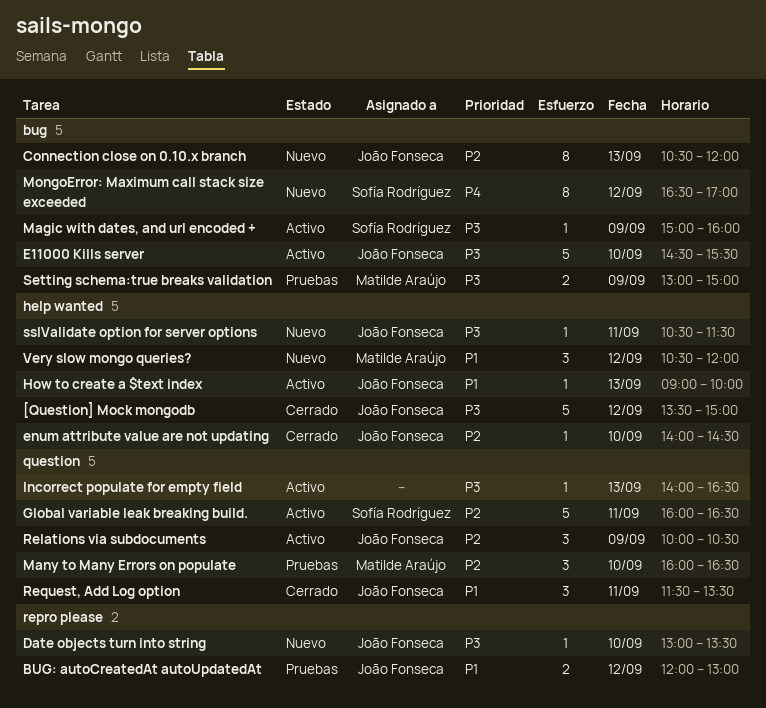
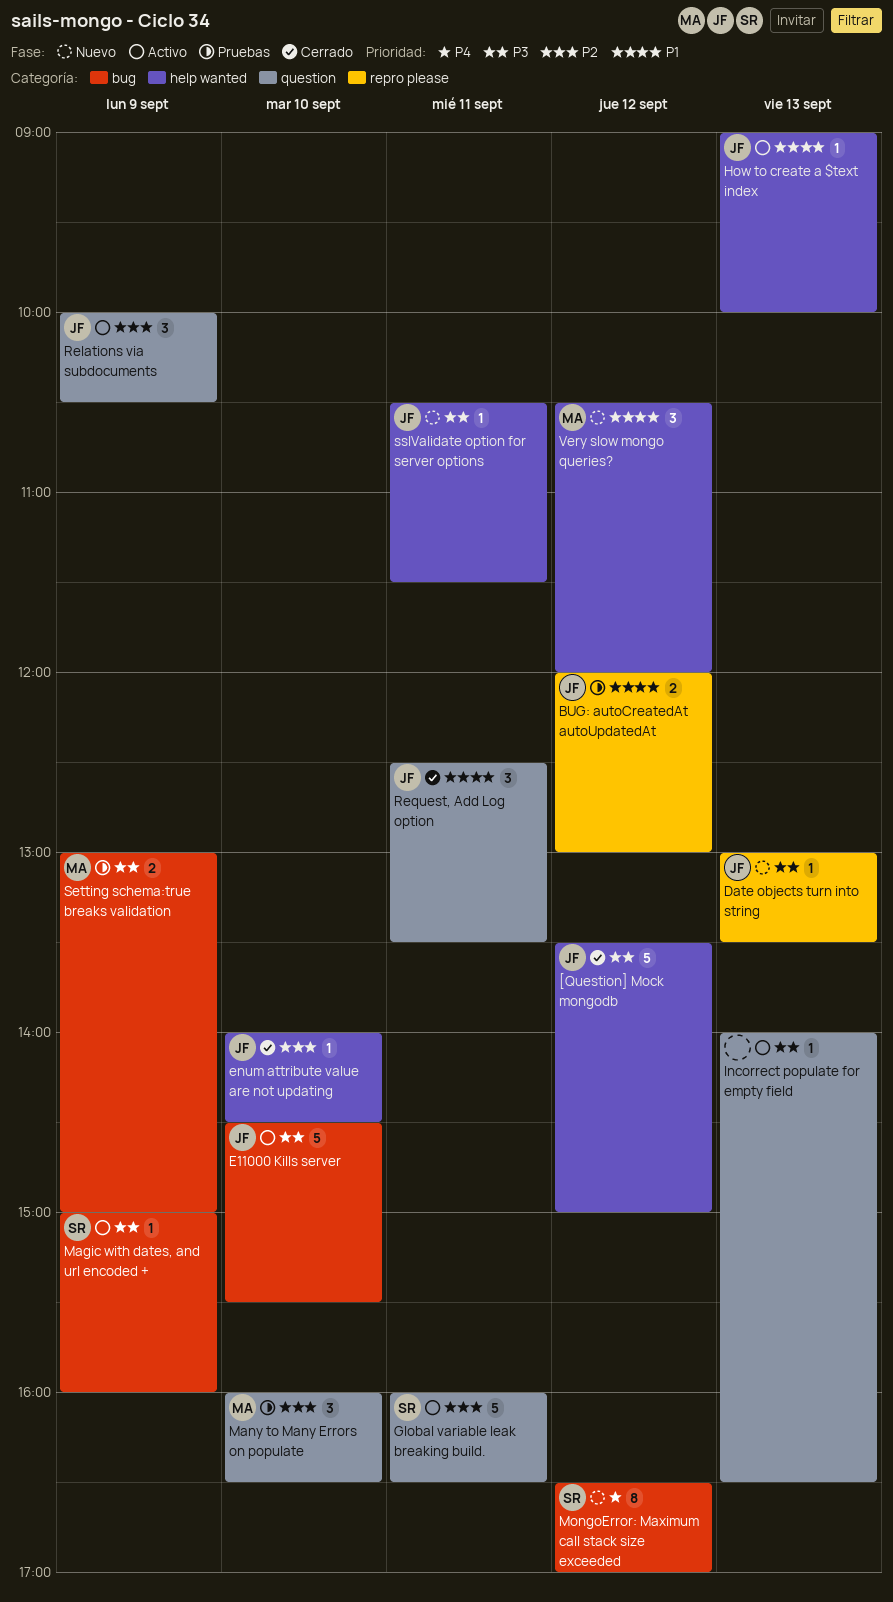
Connection close on 0.10.x branch: present -> none
Date objects turn into string, day: Sep 10 -> Sep 13
Request, Add Log option, begins: 11:30 -> 12:30

